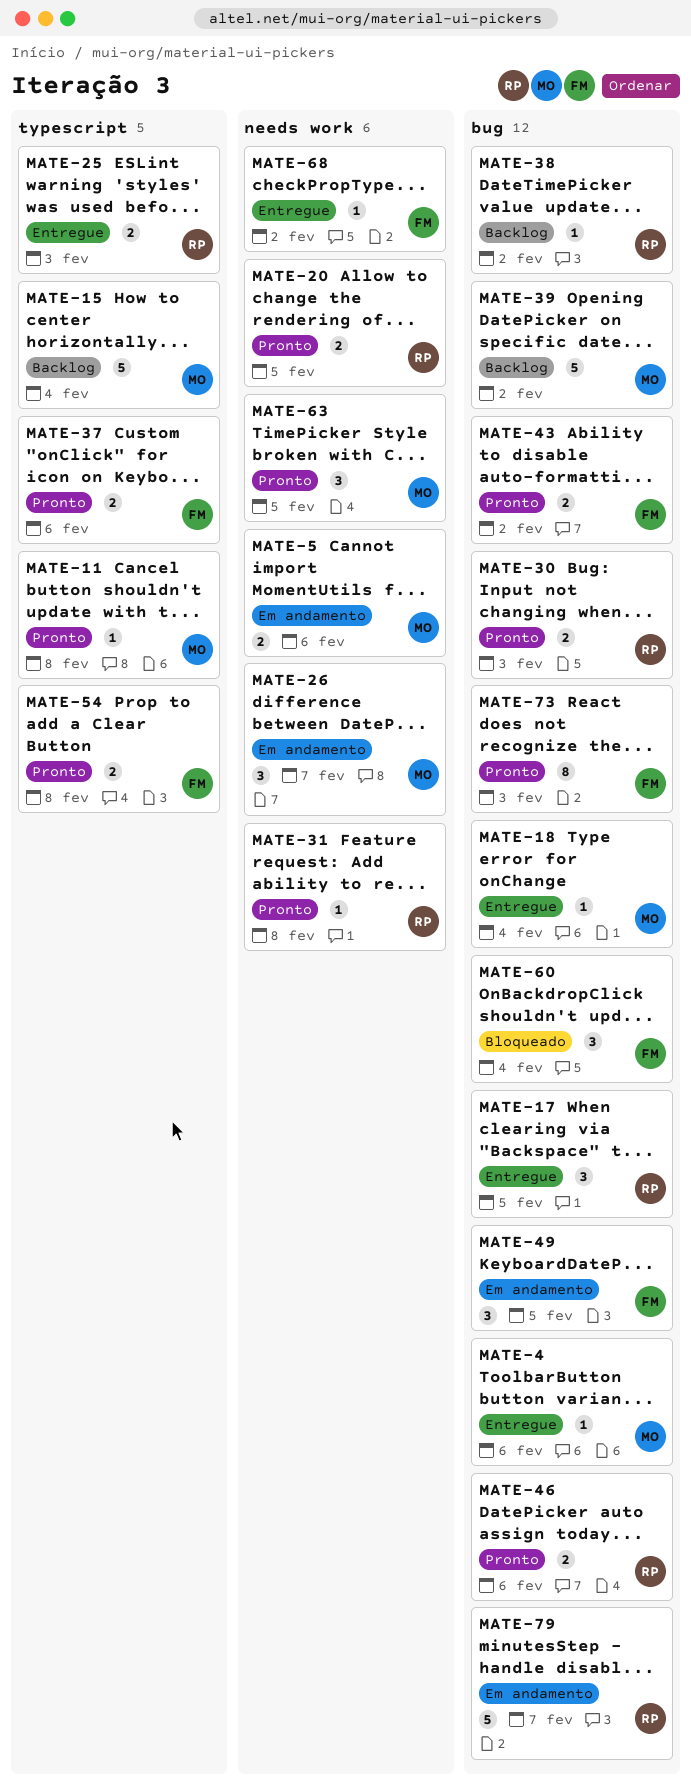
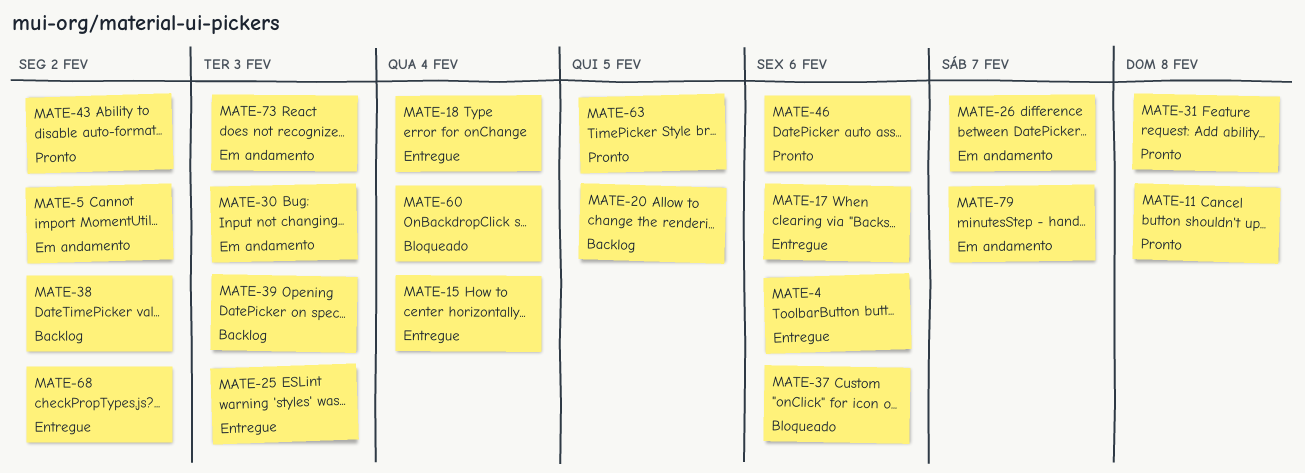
MATE-5, due: Feb 6 -> Feb 2
MATE-15, status: Backlog -> Entregue
MATE-17, due: Feb 5 -> Feb 6
MATE-20, status: Pronto -> Backlog
MATE-30, status: Pronto -> Em andamento
MATE-37, status: Pronto -> Bloqueado
MATE-39, due: Feb 2 -> Feb 3
MATE-49: present -> none
MATE-54: present -> none
MATE-73, status: Pronto -> Em andamento

